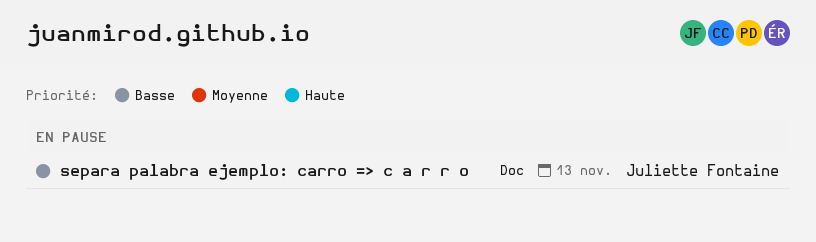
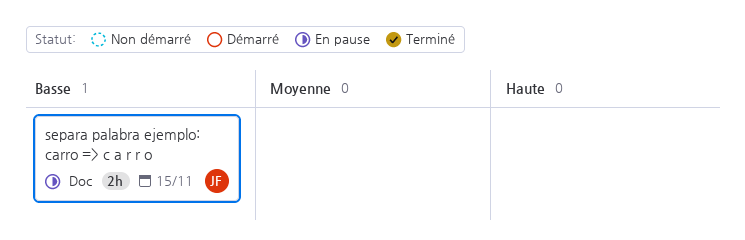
separa palabra ejemplo: carro => c a r r o, due: Nov 13 -> Nov 15

